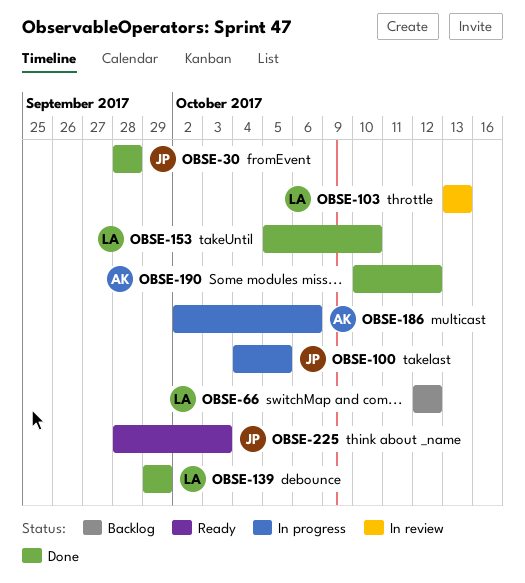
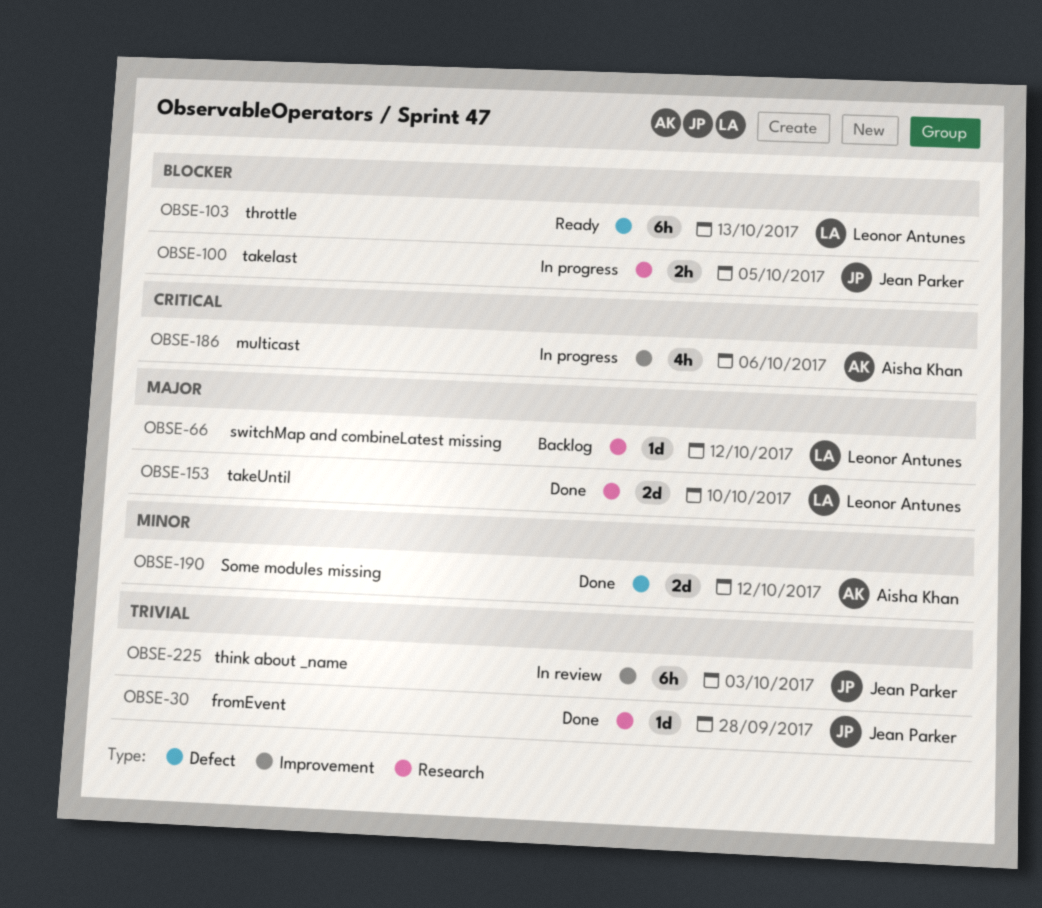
OBSE-103, status: In review -> Ready
OBSE-139: present -> none
OBSE-225, status: Ready -> In review

